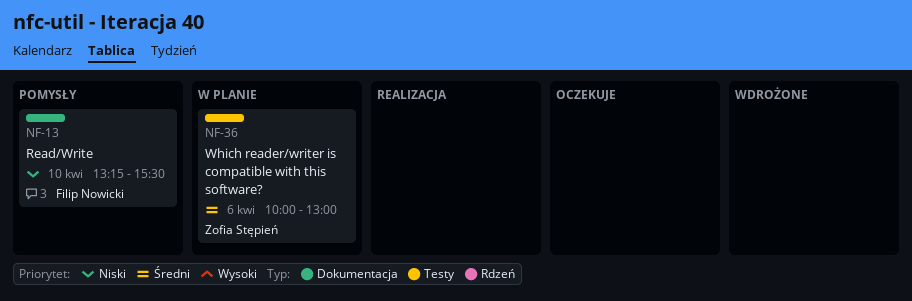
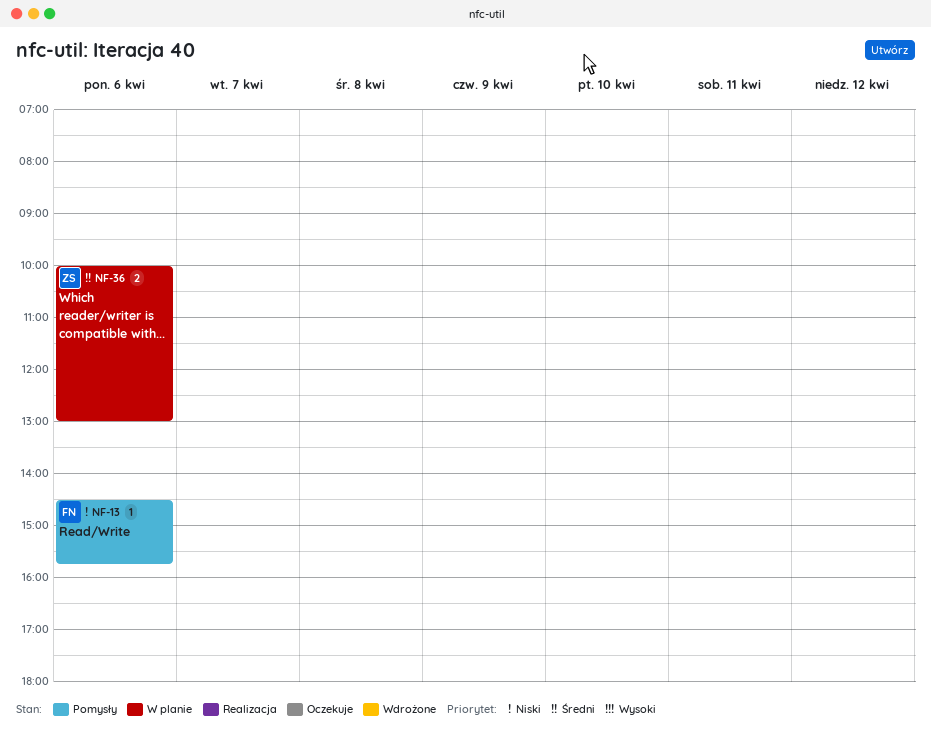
NF-13, day: Apr 10 -> Apr 6
NF-13, begins: 13:15 -> 14:30
NF-13, ends: 15:30 -> 15:45

